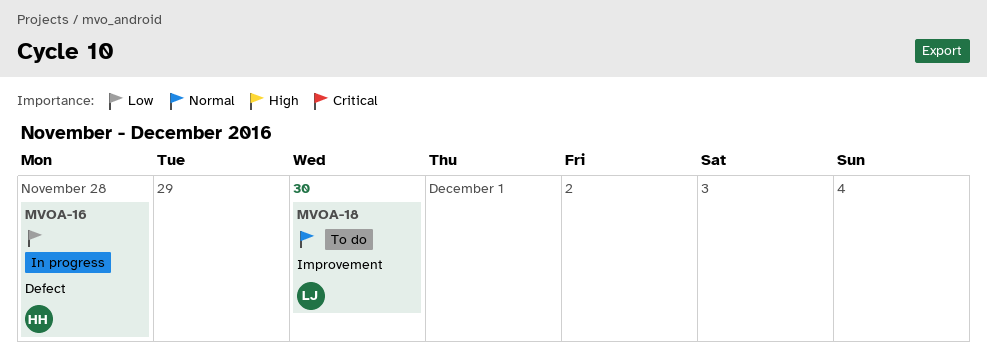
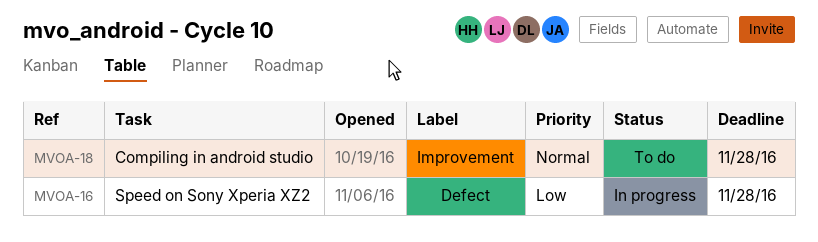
MVOA-18, due: Nov 30 -> Nov 28

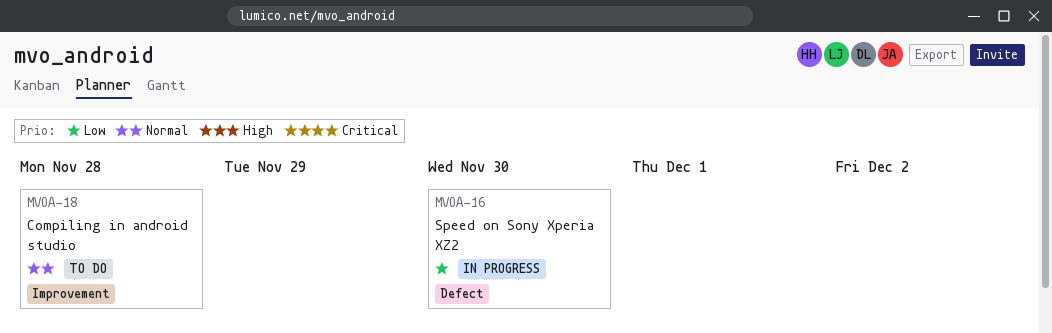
MVOA-16, due: Nov 28 -> Nov 30

